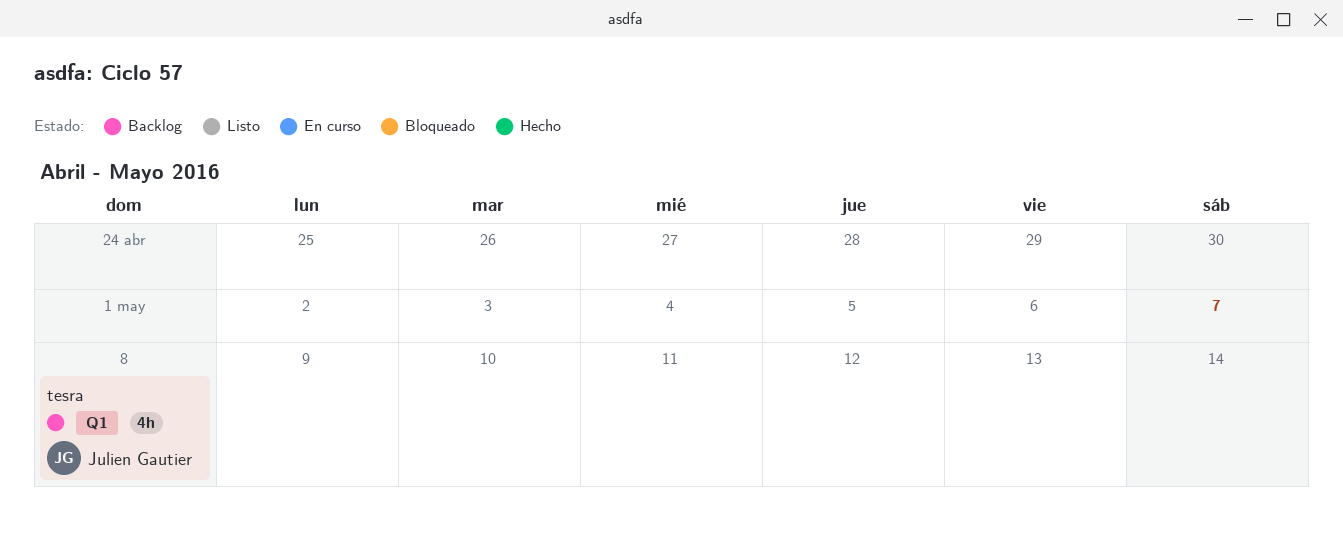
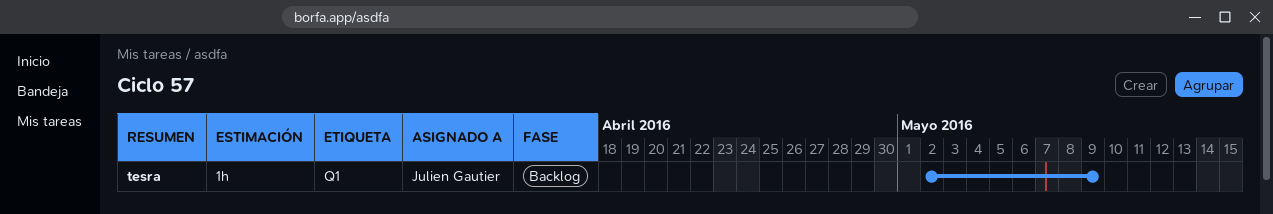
tesra, estimate: 4h -> 1h
tesra, due: May 8 -> May 9

